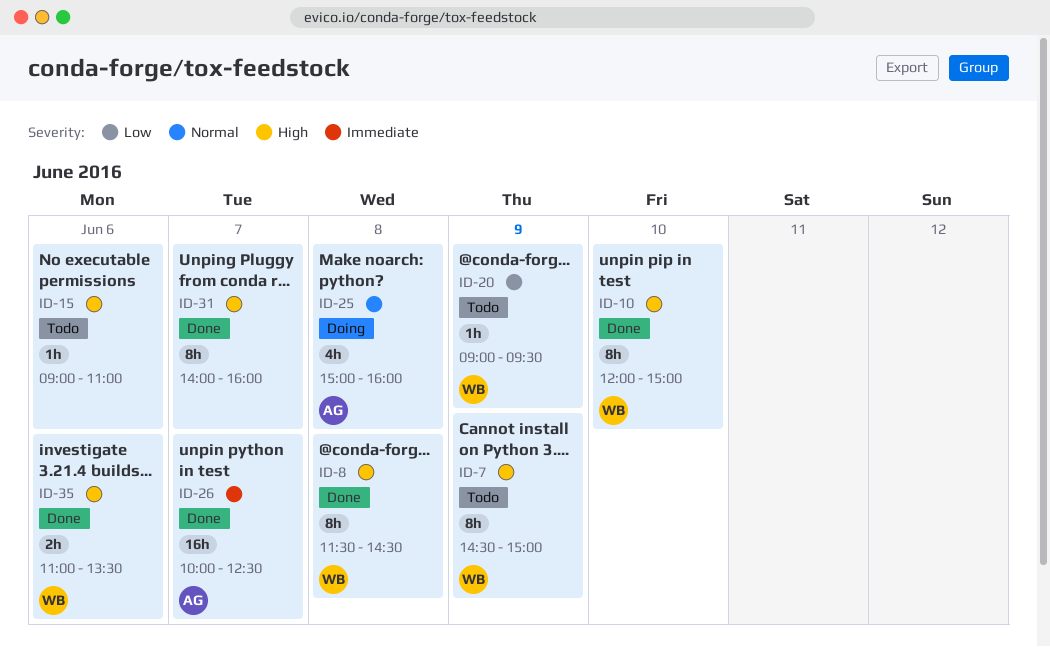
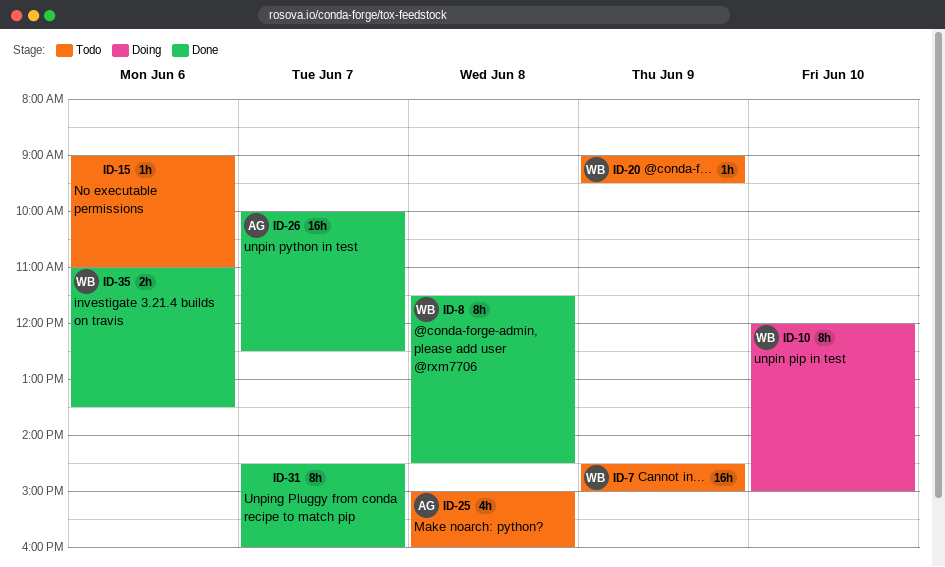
ID-7, estimate: 8h -> 16h
ID-10, status: Done -> Doing
ID-25, status: Doing -> Todo
ID-31, begins: 14:00 -> 14:30

